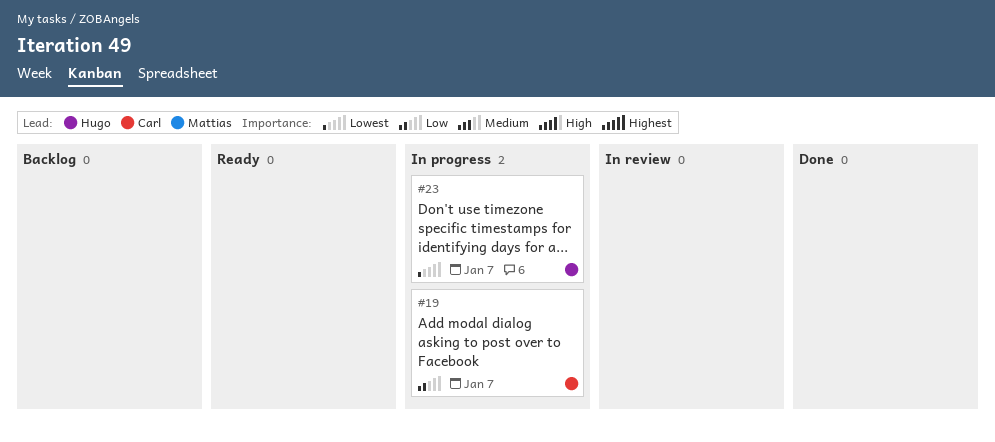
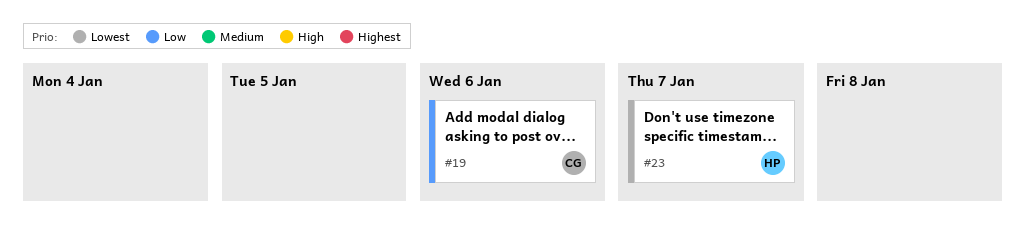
#19, due: Jan 7 -> Jan 6

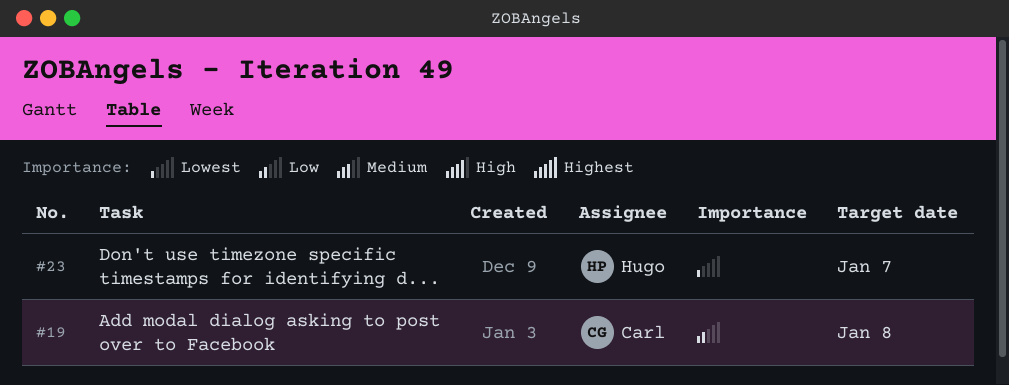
#19, due: Jan 6 -> Jan 8

